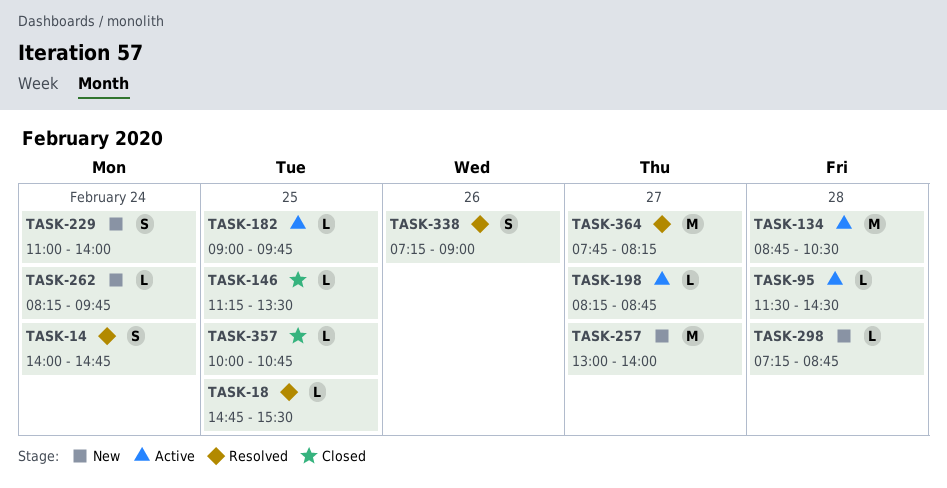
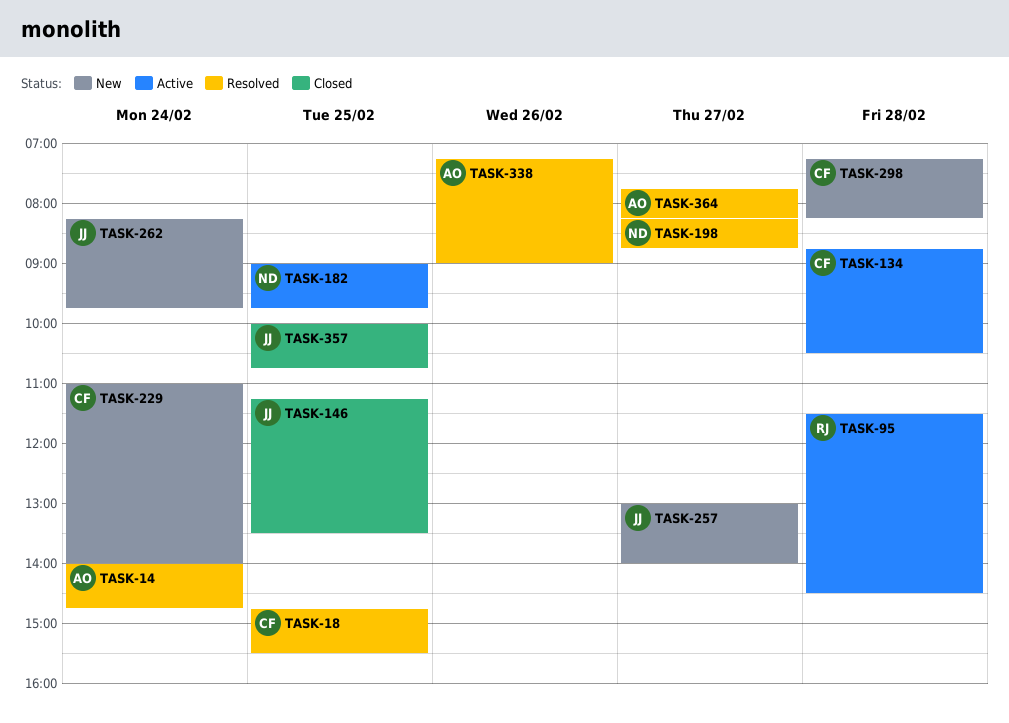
TASK-198, status: Active -> Resolved
TASK-298, ends: 08:45 -> 08:15

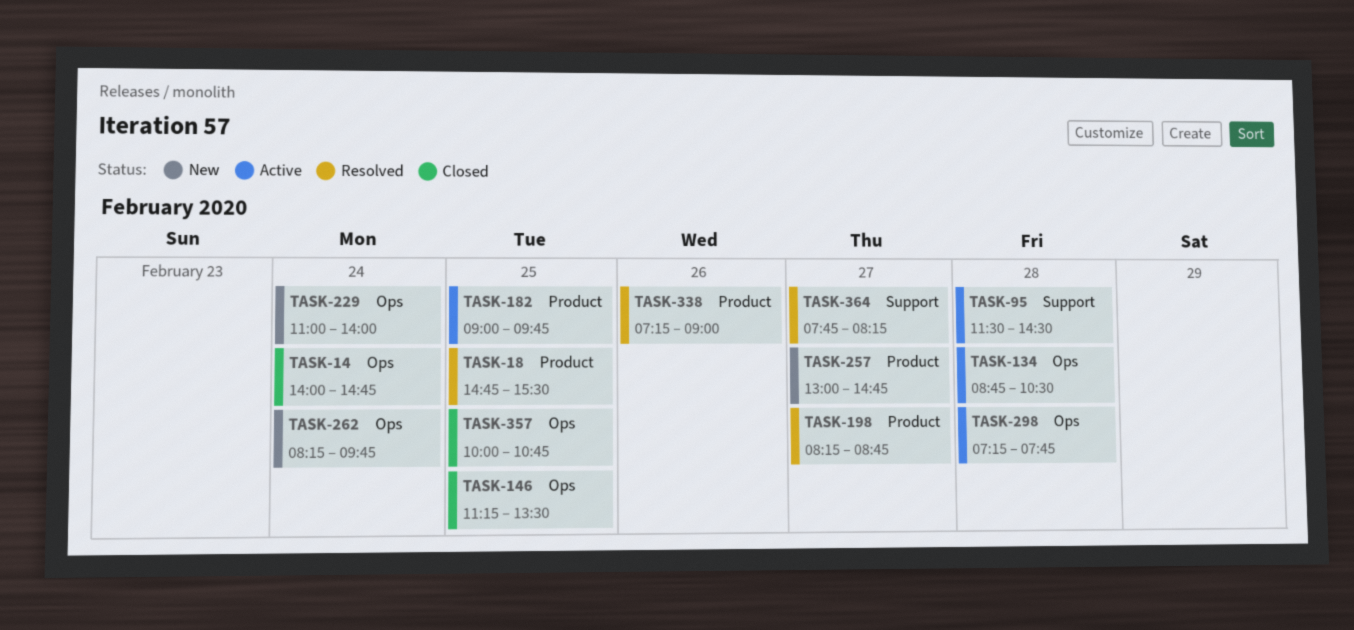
TASK-14, status: Resolved -> Closed
TASK-257, ends: 14:00 -> 14:45
TASK-298, status: New -> Active
TASK-298, ends: 08:15 -> 07:45

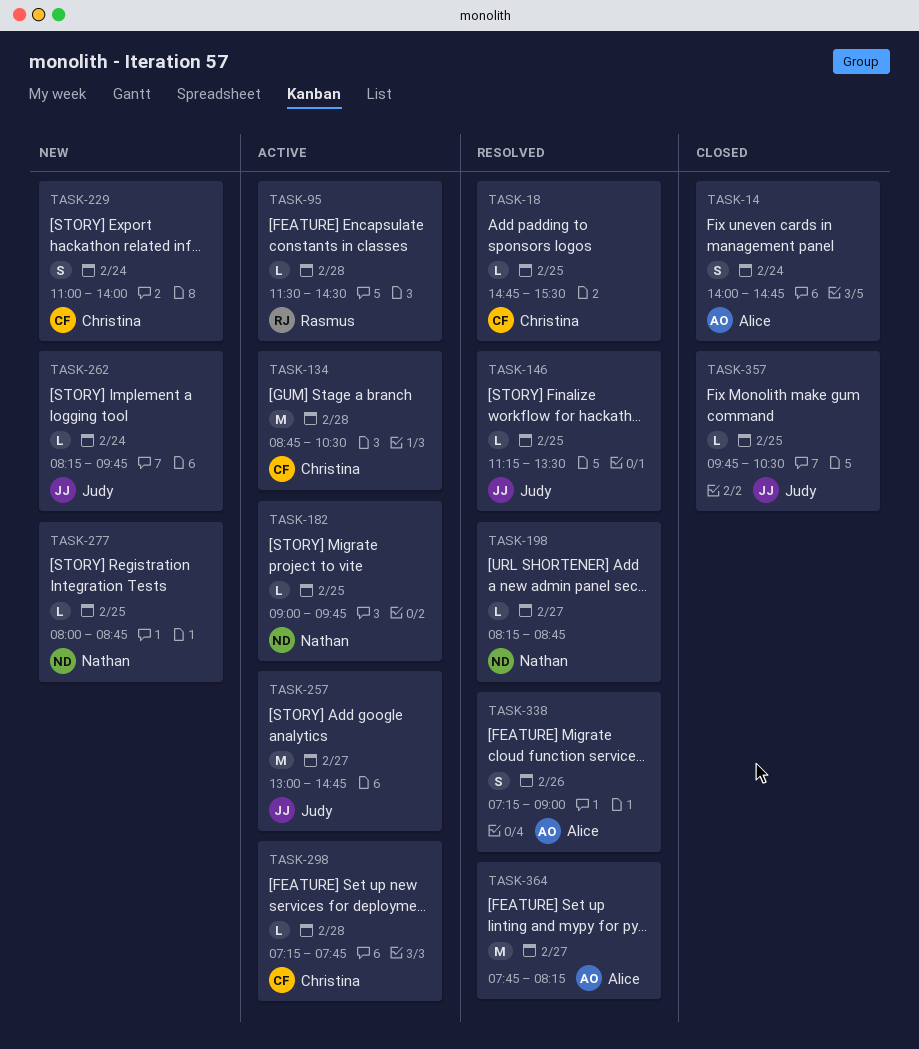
TASK-146, status: Closed -> Resolved
TASK-257, status: New -> Active
TASK-277: none -> present
TASK-357, begins: 10:00 -> 09:45
TASK-357, ends: 10:45 -> 10:30

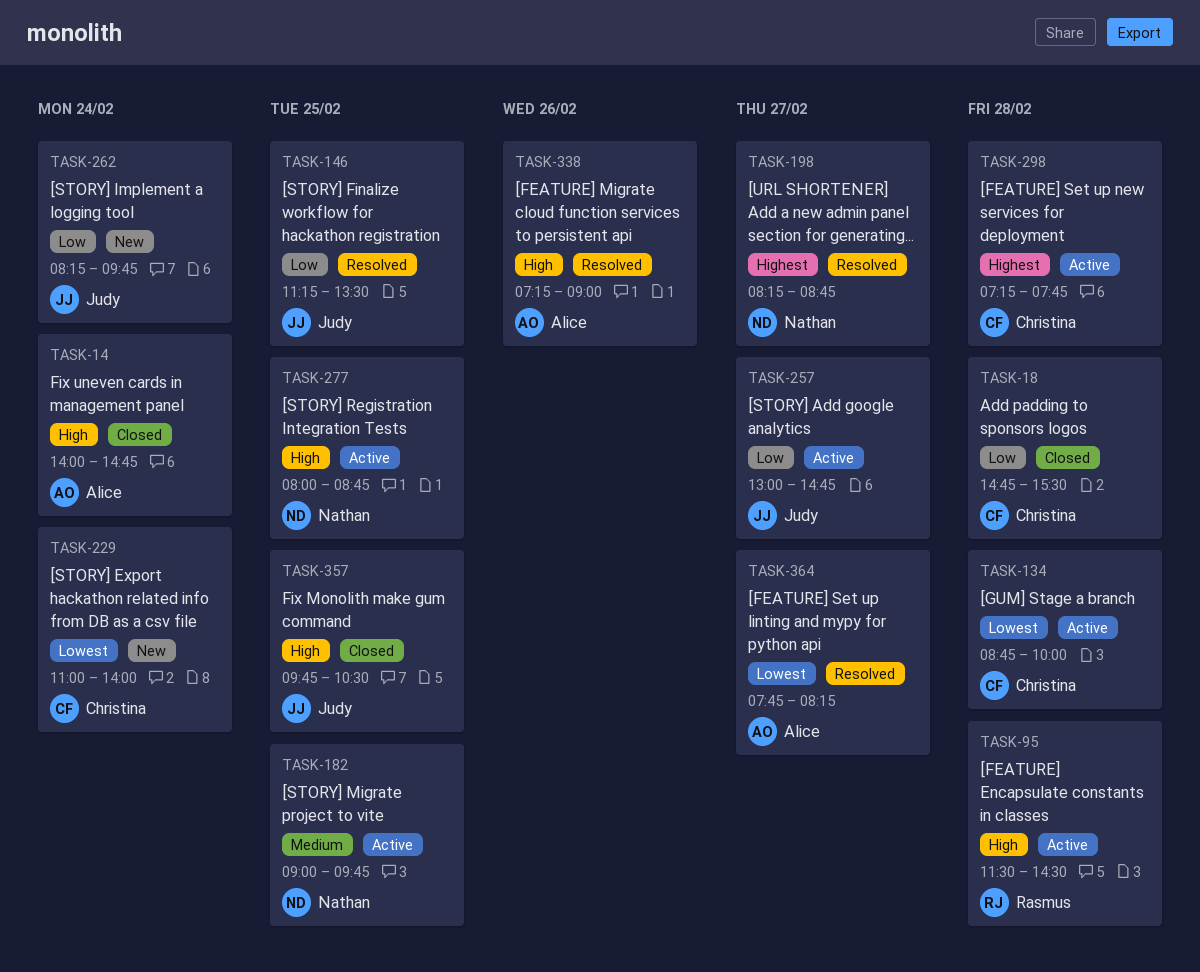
TASK-18, status: Resolved -> Closed
TASK-18, day: Feb 25 -> Feb 28
TASK-134, ends: 10:30 -> 10:00
TASK-277, status: New -> Active

